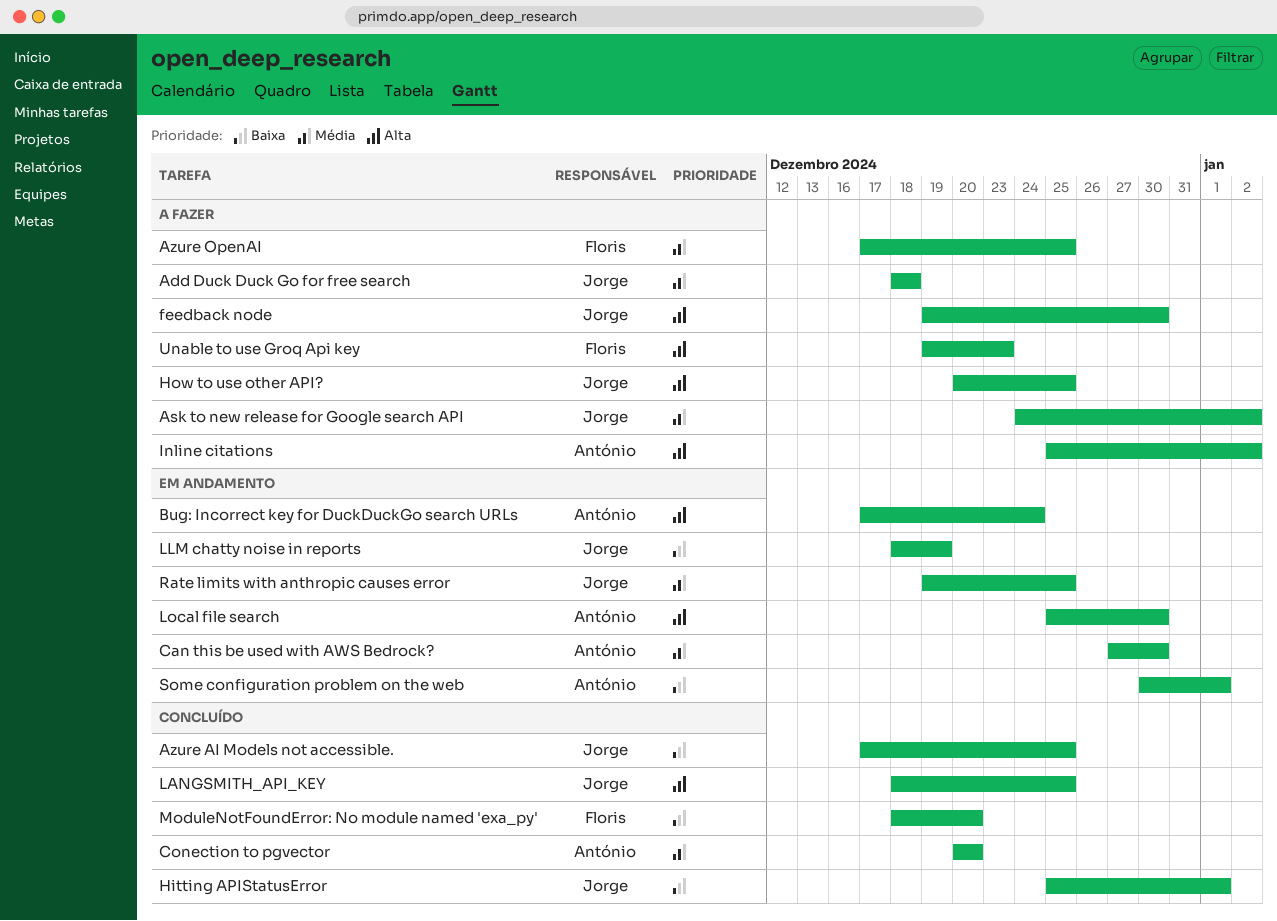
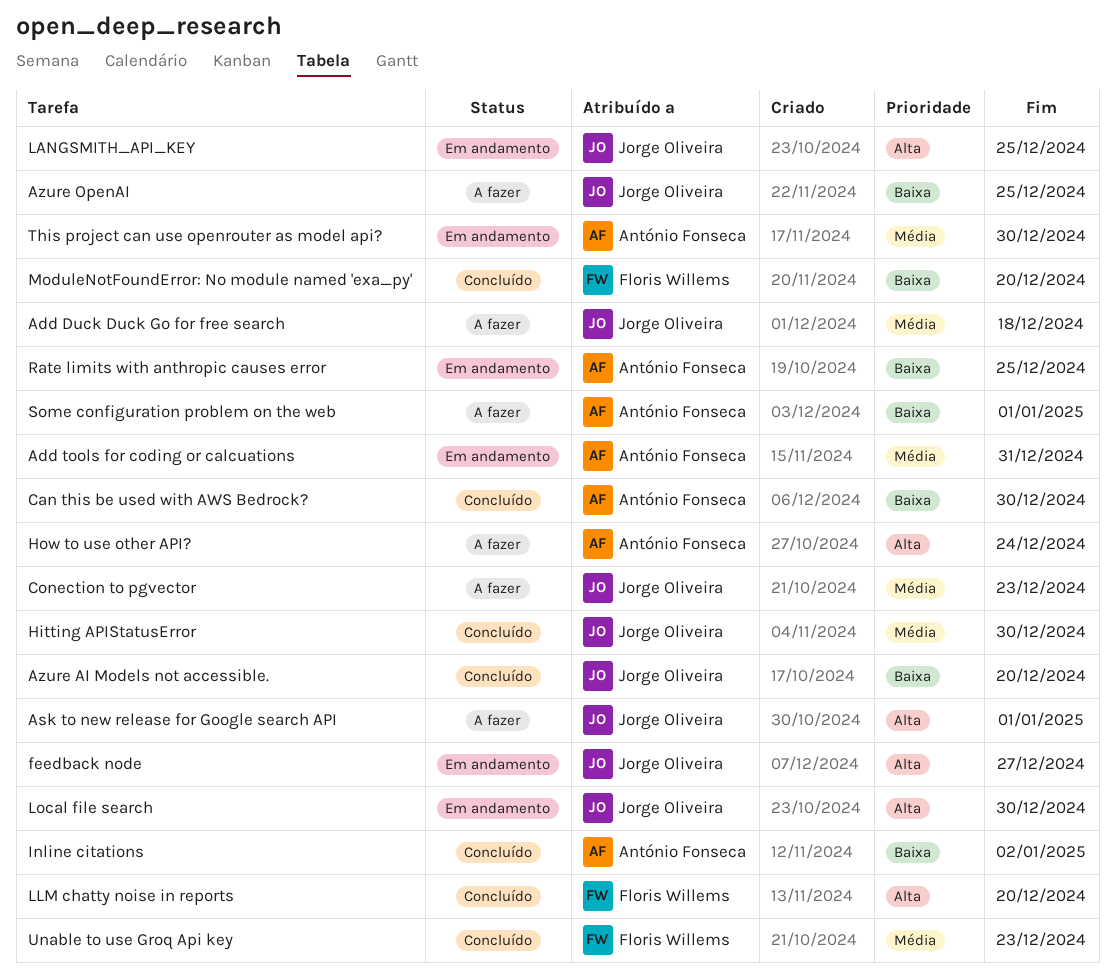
Add tools for coding or calcuations: none -> present
Ask to new release for Google search API, priority: Média -> Alta
Ask to new release for Google search API, due: Jan 2 -> Jan 1
Azure AI Models not accessible., due: Dec 25 -> Dec 20
Azure OpenAI, owner: Floris Willems -> Jorge Oliveira
Azure OpenAI, priority: Média -> Baixa
Bug: Incorrect key for DuckDuckGo search URLs: present -> none
Can this be used with AWS Bedrock?, status: Em andamento -> Concluído
Can this be used with AWS Bedrock?, priority: Média -> Baixa
Conection to pgvector, status: Concluído -> A fazer
Conection to pgvector, owner: António Fonseca -> Jorge Oliveira
Conection to pgvector, due: Dec 20 -> Dec 23
feedback node, status: A fazer -> Em andamento
feedback node, due: Dec 30 -> Dec 27
Hitting APIStatusError, priority: Baixa -> Média
Hitting APIStatusError, due: Jan 1 -> Dec 30
How to use other API?, owner: Jorge Oliveira -> António Fonseca
How to use other API?, due: Dec 25 -> Dec 24
Inline citations, status: A fazer -> Concluído
Inline citations, priority: Alta -> Baixa
LANGSMITH_API_KEY, status: Concluído -> Em andamento
LLM chatty noise in reports, status: Em andamento -> Concluído
LLM chatty noise in reports, owner: Jorge Oliveira -> Floris Willems
LLM chatty noise in reports, priority: Baixa -> Alta
LLM chatty noise in reports, due: Dec 19 -> Dec 20
Local file search, owner: António Fonseca -> Jorge Oliveira
Rate limits with anthropic causes error, owner: Jorge Oliveira -> António Fonseca
Rate limits with anthropic causes error, priority: Média -> Baixa
Some configuration problem on the web, status: Em andamento -> A fazer
This project can use openrouter as model api?: none -> present
Unable to use Groq Api key, status: A fazer -> Concluído
Unable to use Groq Api key, priority: Alta -> Média

